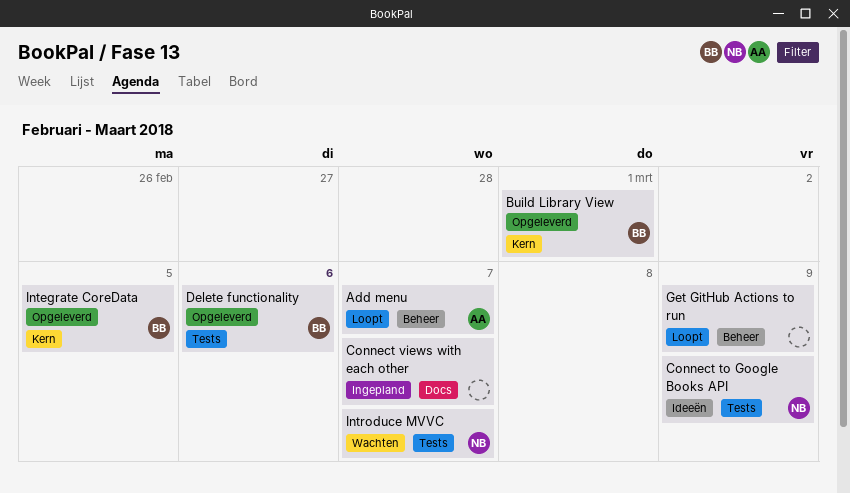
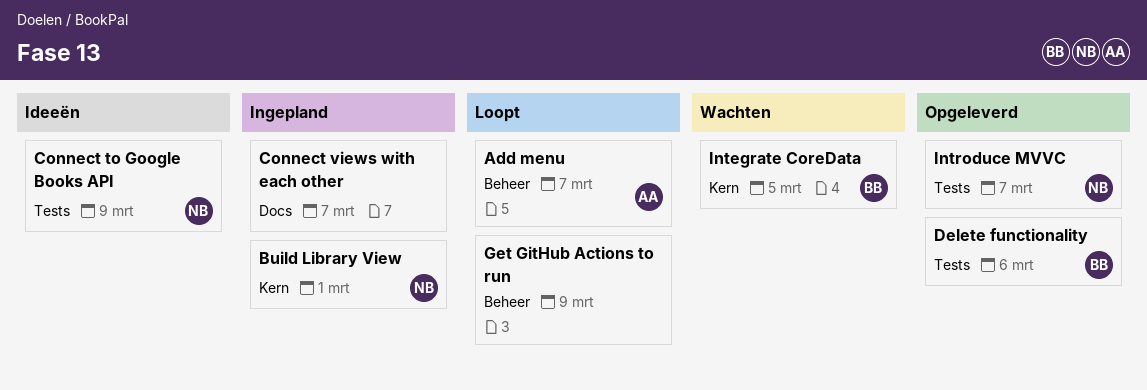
Build Library View, status: Opgeleverd -> Ingepland
Build Library View, owner: BB -> NB
Integrate CoreData, status: Opgeleverd -> Wachten
Introduce MVVC, status: Wachten -> Opgeleverd

